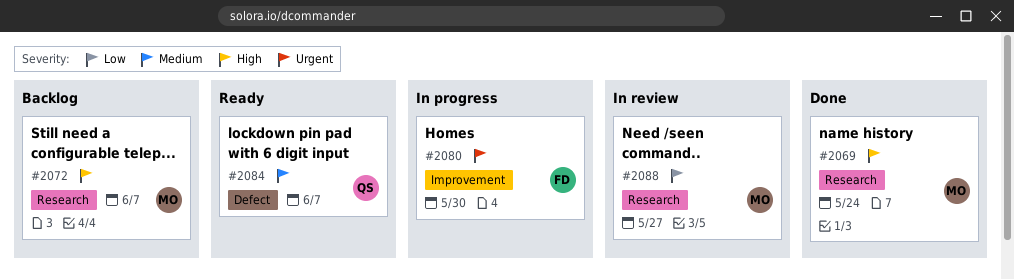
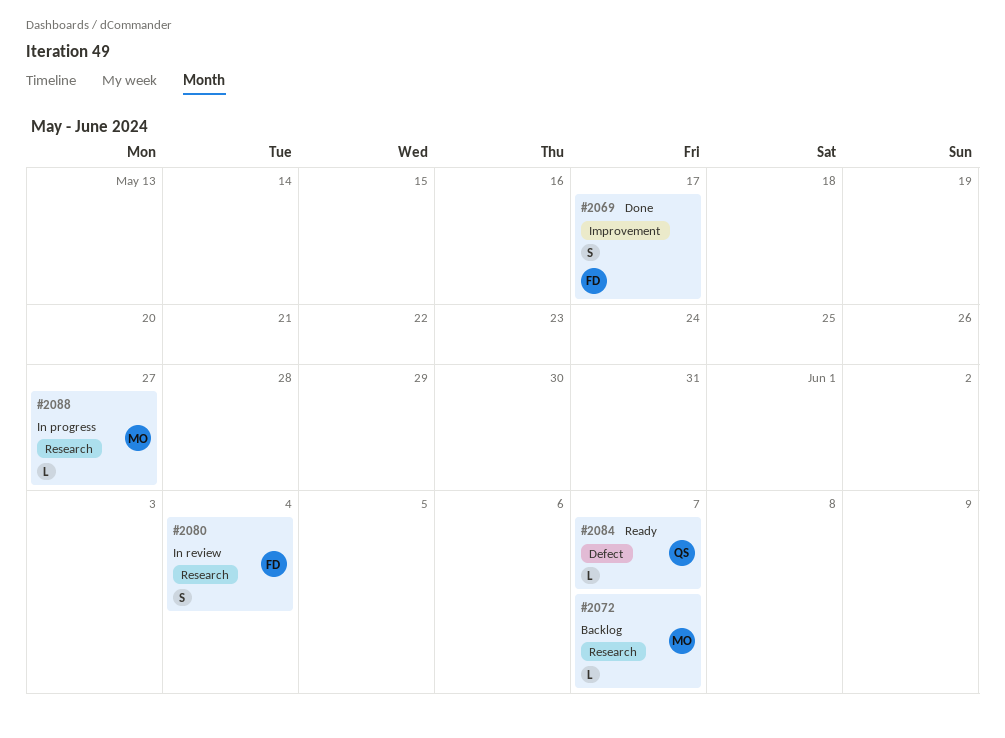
#2069, owner: MO -> FD
#2069, label: Research -> Improvement
#2069, due: May 24 -> May 17
#2080, status: In progress -> In review
#2080, label: Improvement -> Research
#2080, due: May 30 -> Jun 4
#2088, status: In review -> In progress

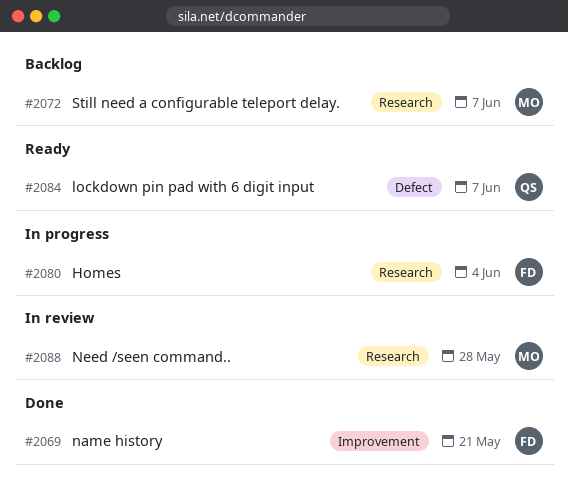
#2069, due: May 17 -> May 21
#2080, status: In review -> In progress
#2088, status: In progress -> In review
#2088, due: May 27 -> May 28

